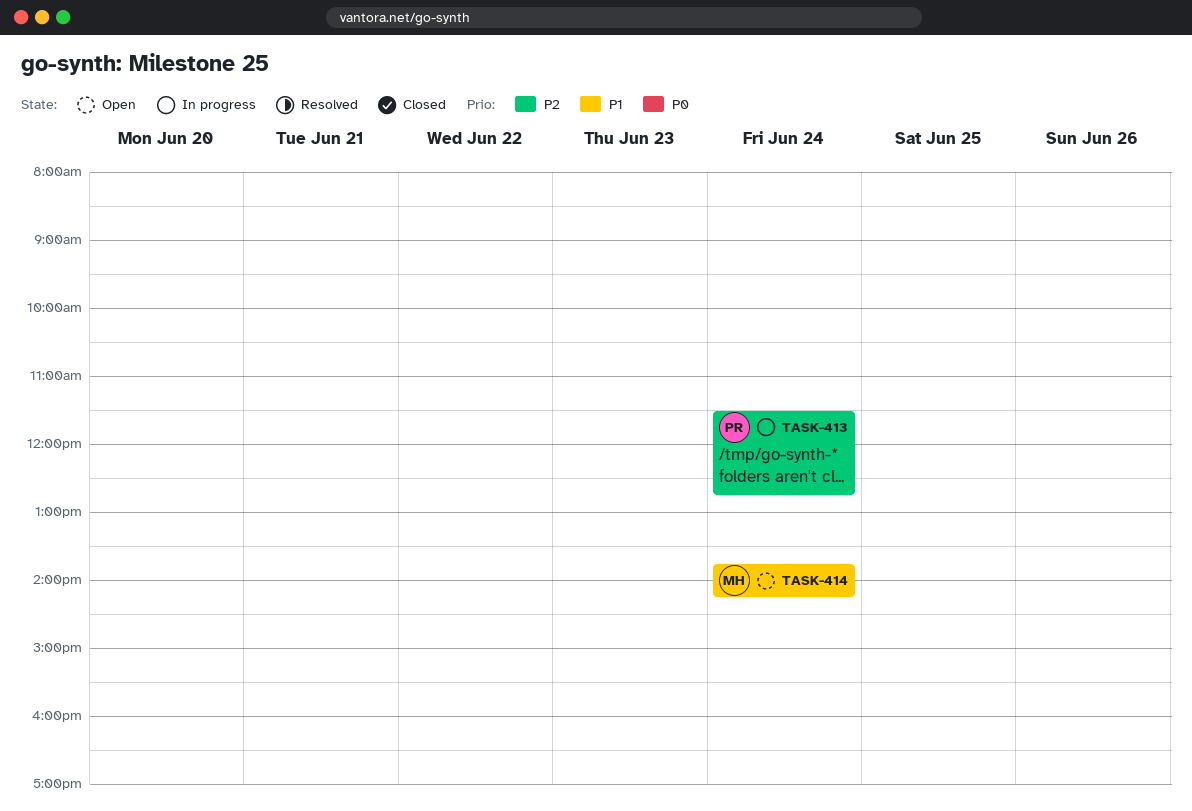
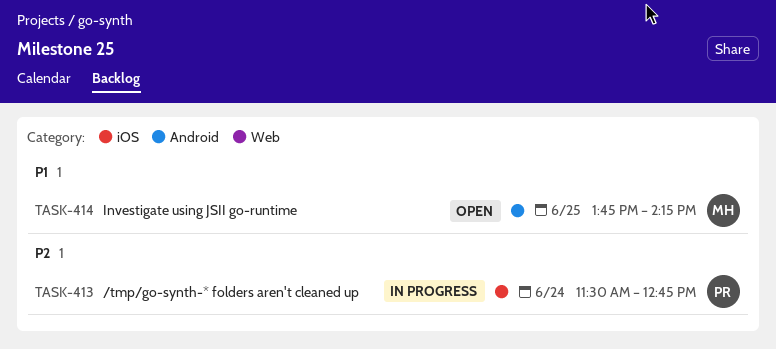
TASK-414, day: Jun 24 -> Jun 25

